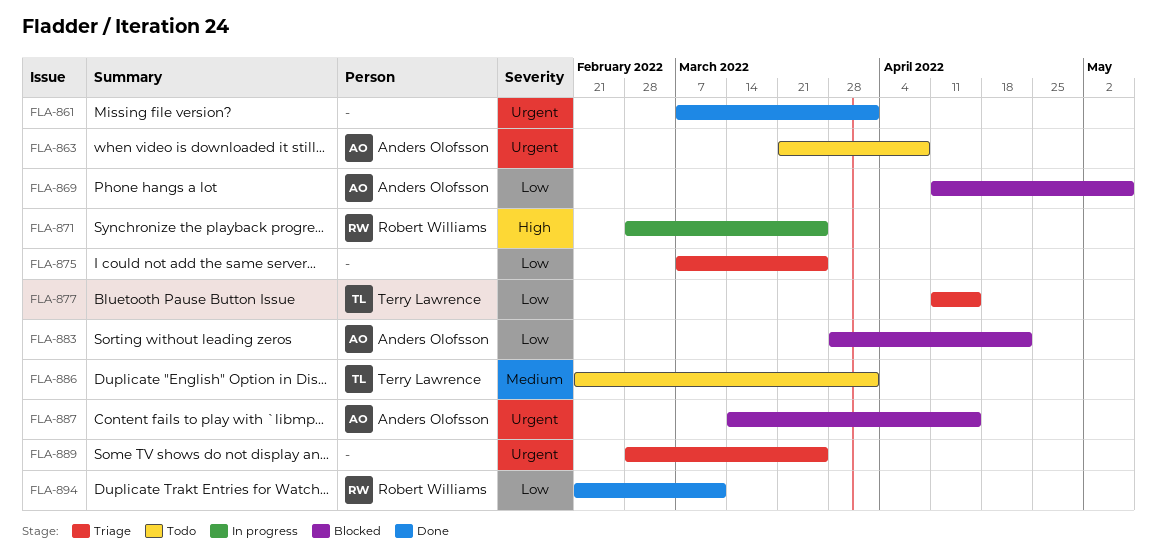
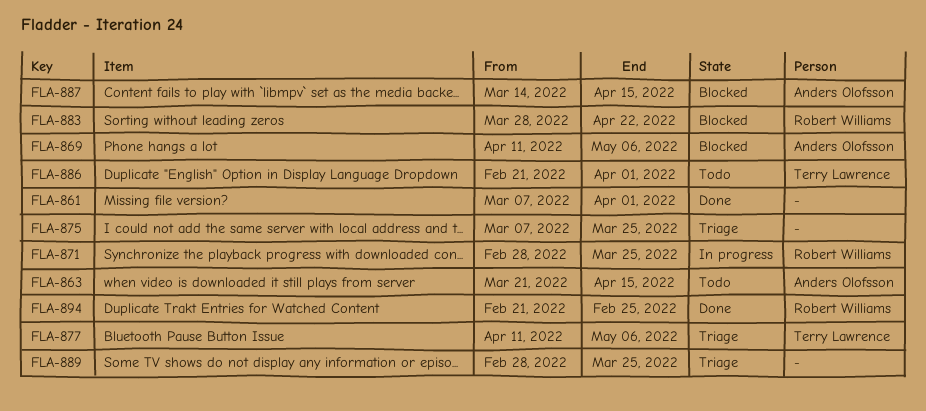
FLA-863, due: Apr 8 -> Apr 15
FLA-877, due: Apr 15 -> May 6
FLA-883, owner: Anders Olofsson -> Robert Williams
FLA-894, due: Mar 11 -> Feb 25

